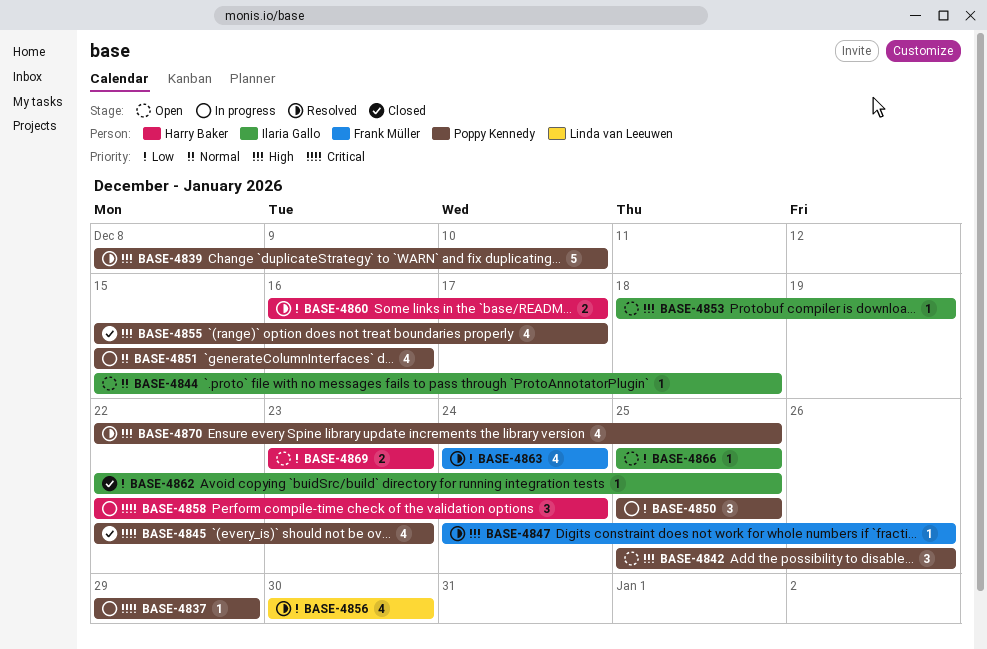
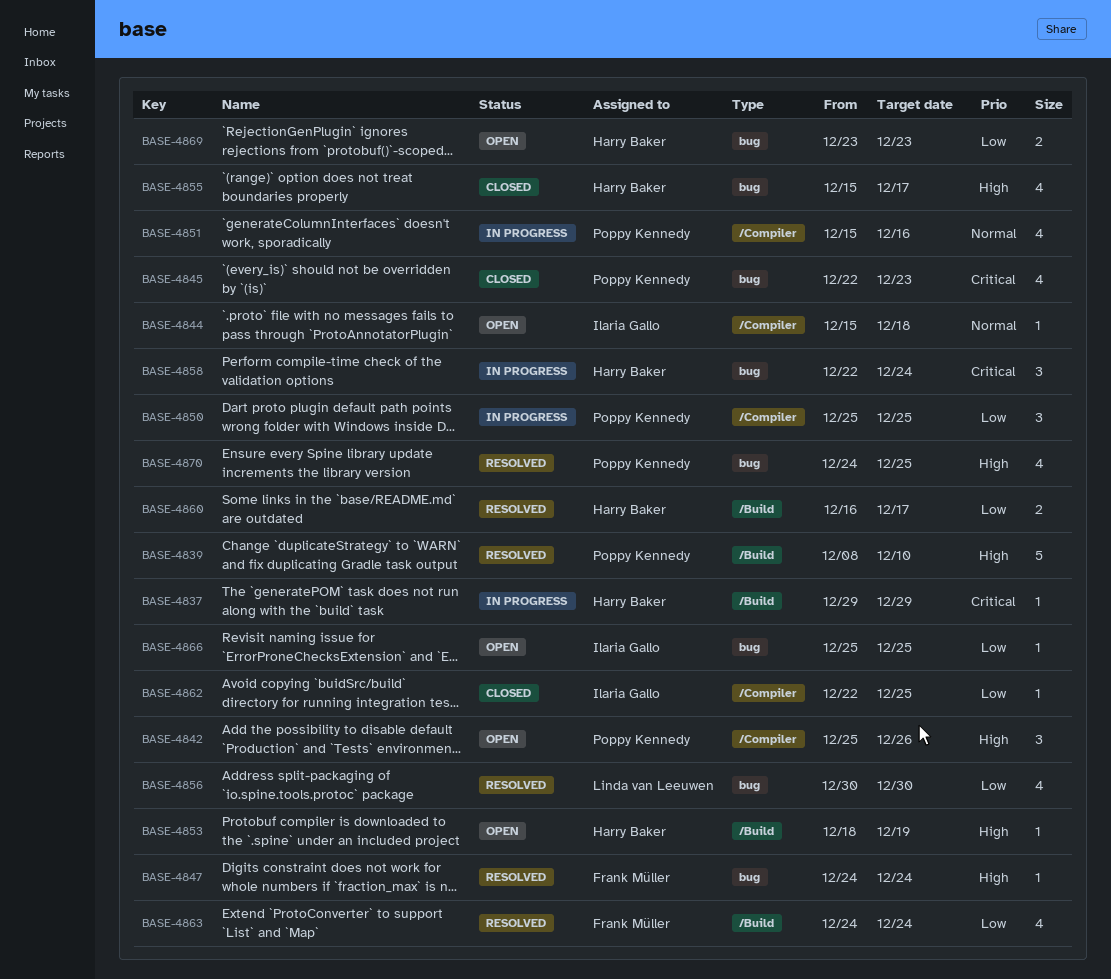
BASE-4837, owner: Poppy Kennedy -> Harry Baker
BASE-4847, due: Dec 26 -> Dec 24
BASE-4853, owner: Ilaria Gallo -> Harry Baker
BASE-4855, owner: Poppy Kennedy -> Harry Baker
BASE-4870, start: Dec 22 -> Dec 24

